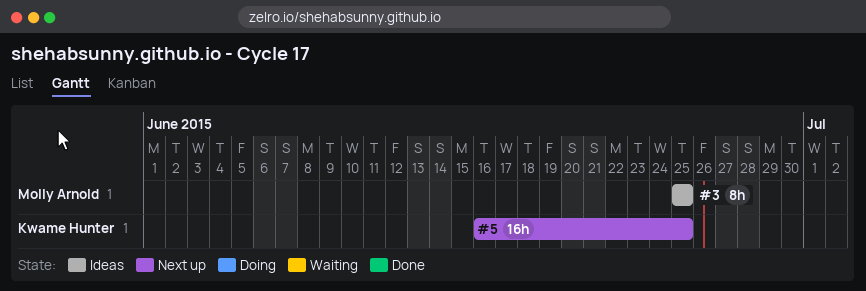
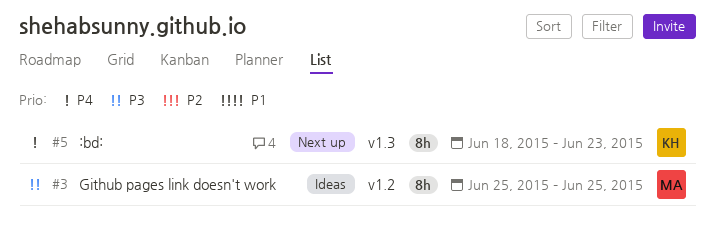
#5, estimate: 16h -> 8h
#5, start: Jun 16 -> Jun 18
#5, due: Jun 25 -> Jun 23

